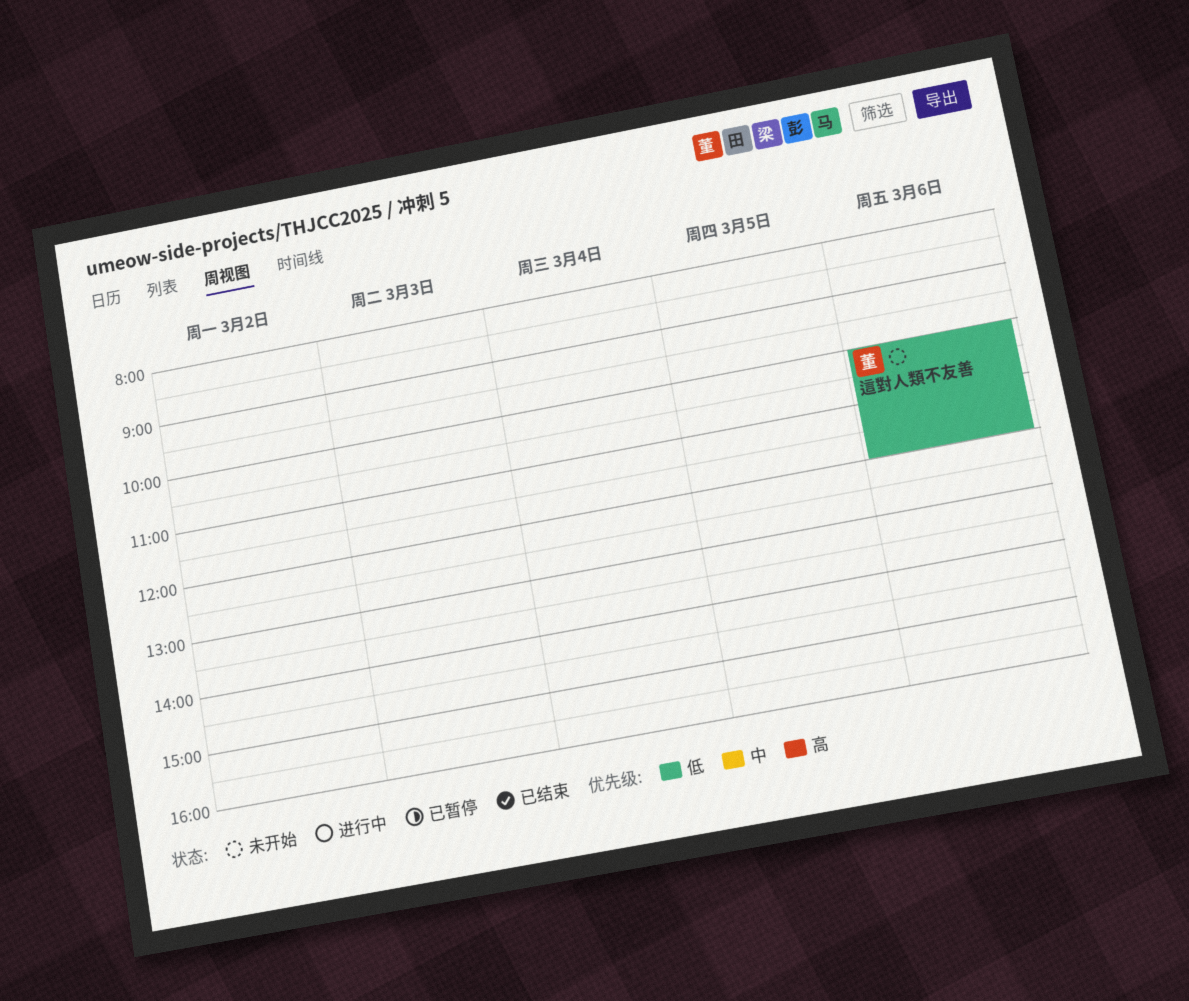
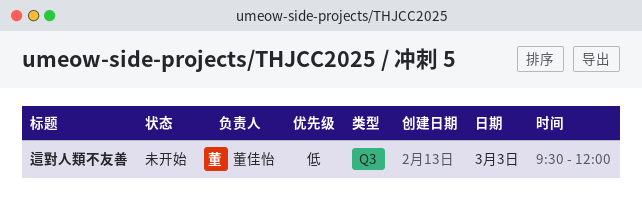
這對人類不友善, day: Mar 6 -> Mar 3
這對人類不友善, begins: 10:00 -> 09:30

